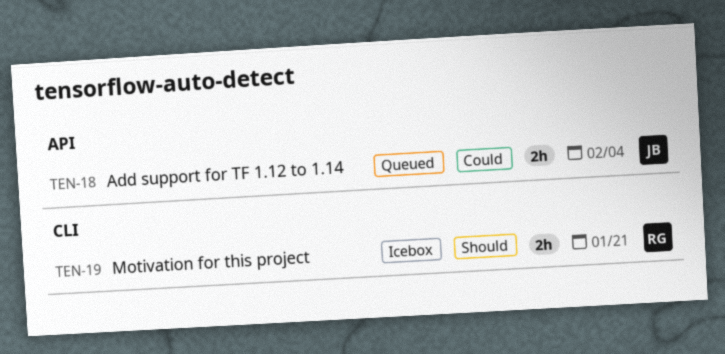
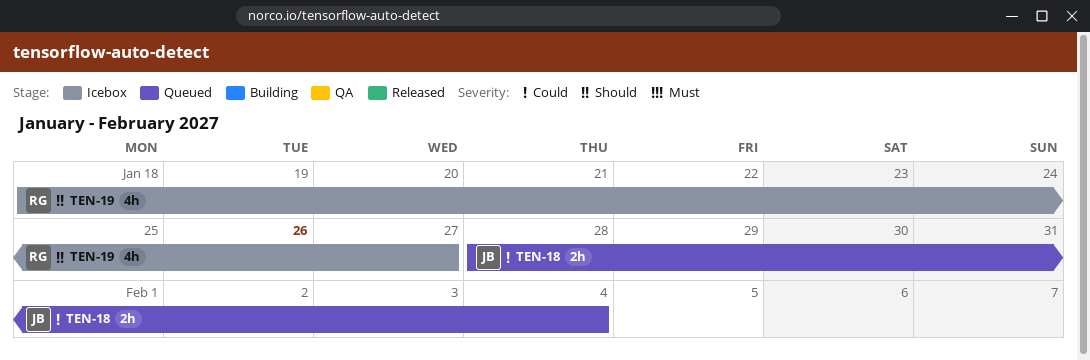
TEN-19, estimate: 2h -> 4h
TEN-19, due: Jan 21 -> Jan 27

